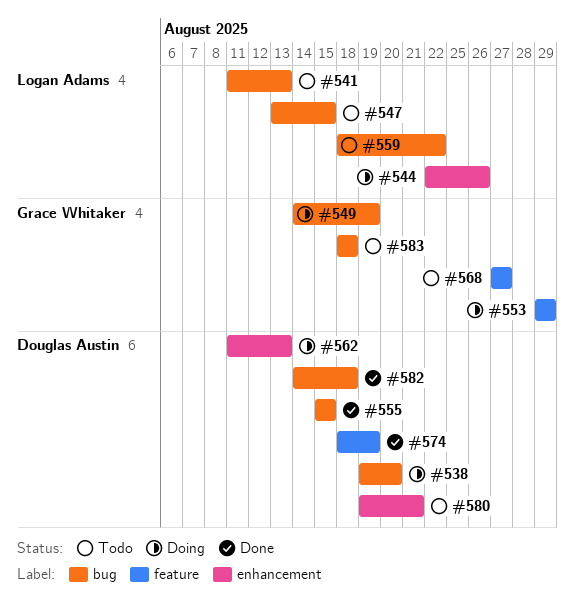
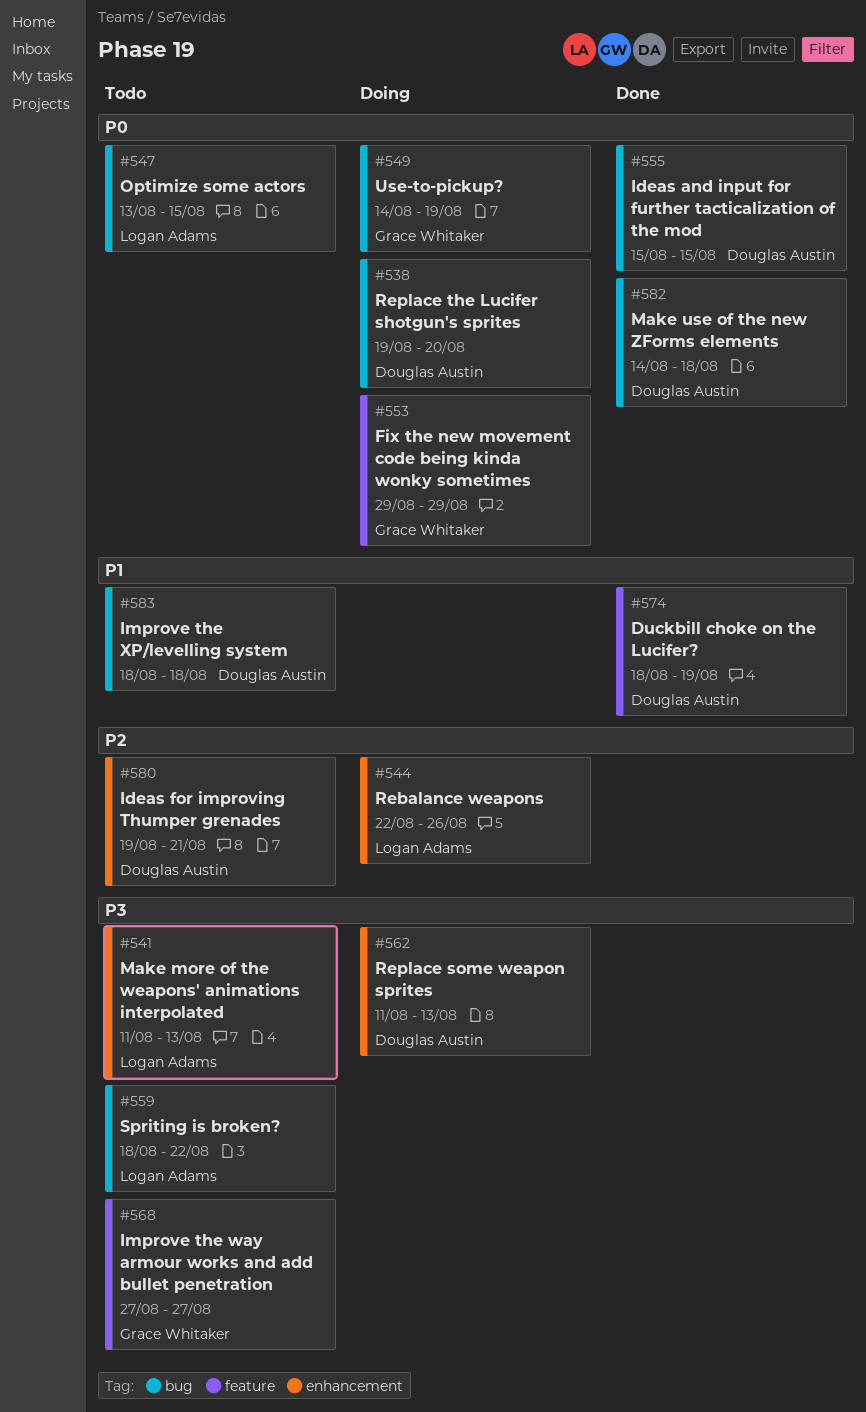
#541, label: bug -> enhancement
#583, owner: Grace Whitaker -> Douglas Austin

